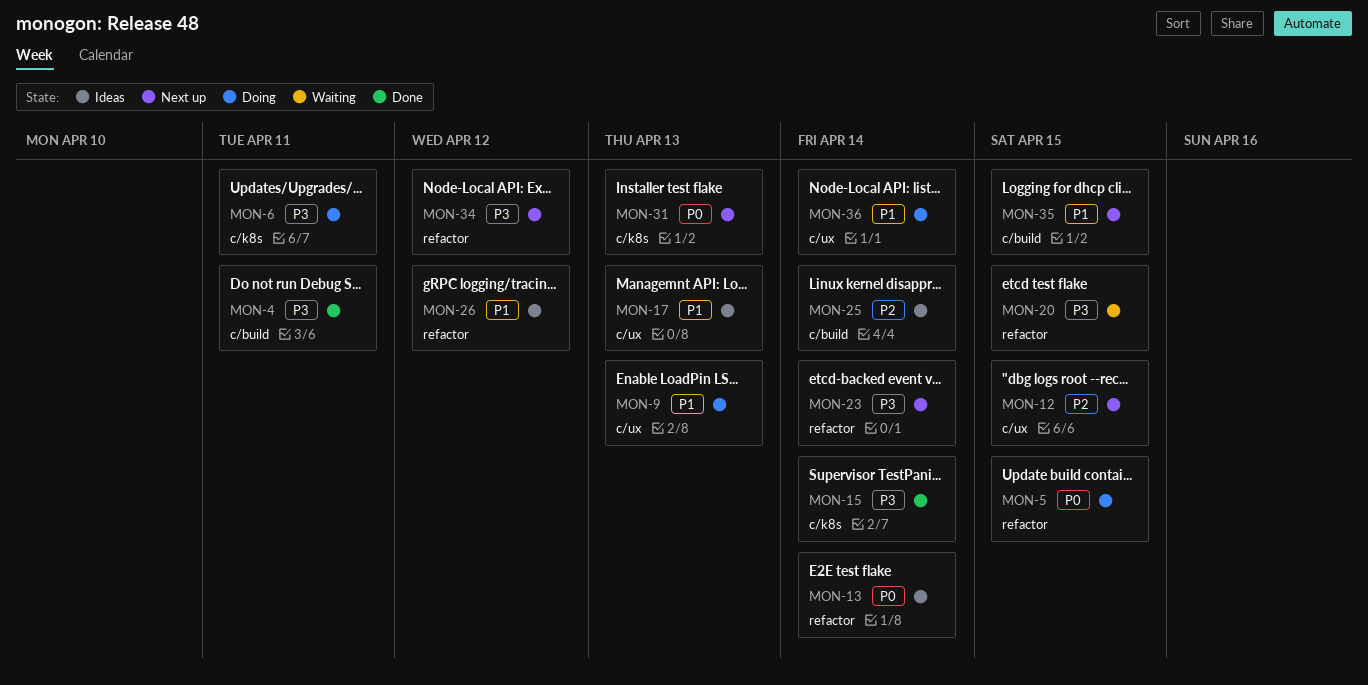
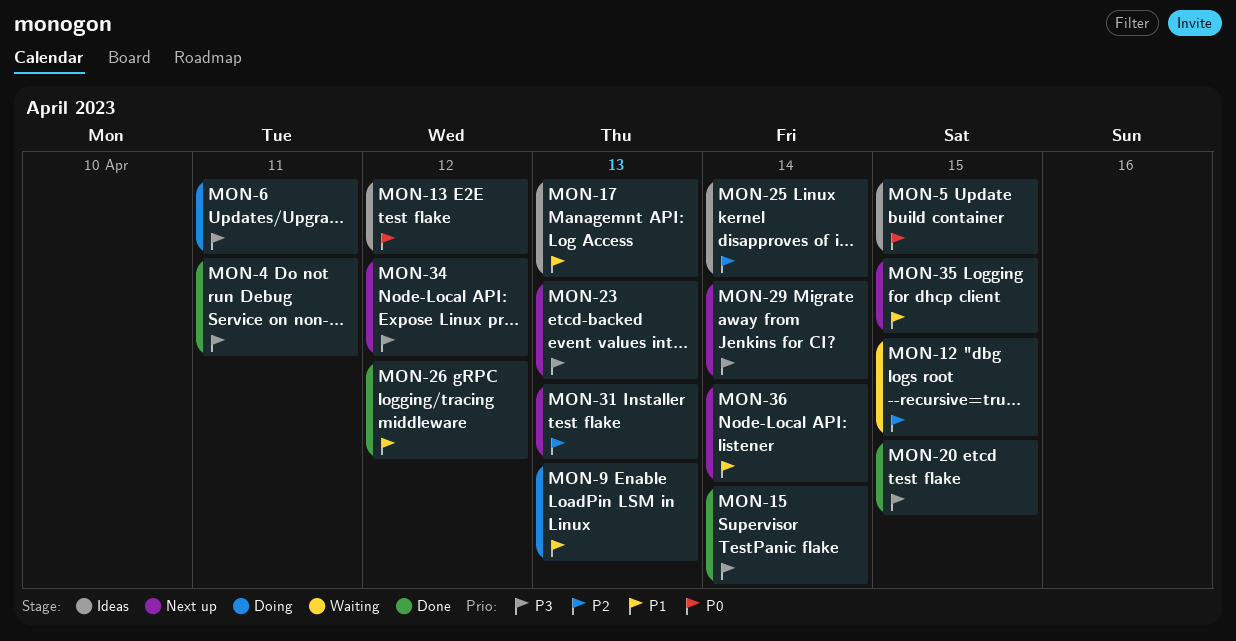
MON-5, status: Doing -> Ideas
MON-12, status: Next up -> Waiting
MON-13, due: Apr 14 -> Apr 12
MON-20, status: Waiting -> Done
MON-23, due: Apr 14 -> Apr 13
MON-26, status: Ideas -> Done
MON-29: none -> present
MON-31, priority: P0 -> P2
MON-36, status: Doing -> Next up

